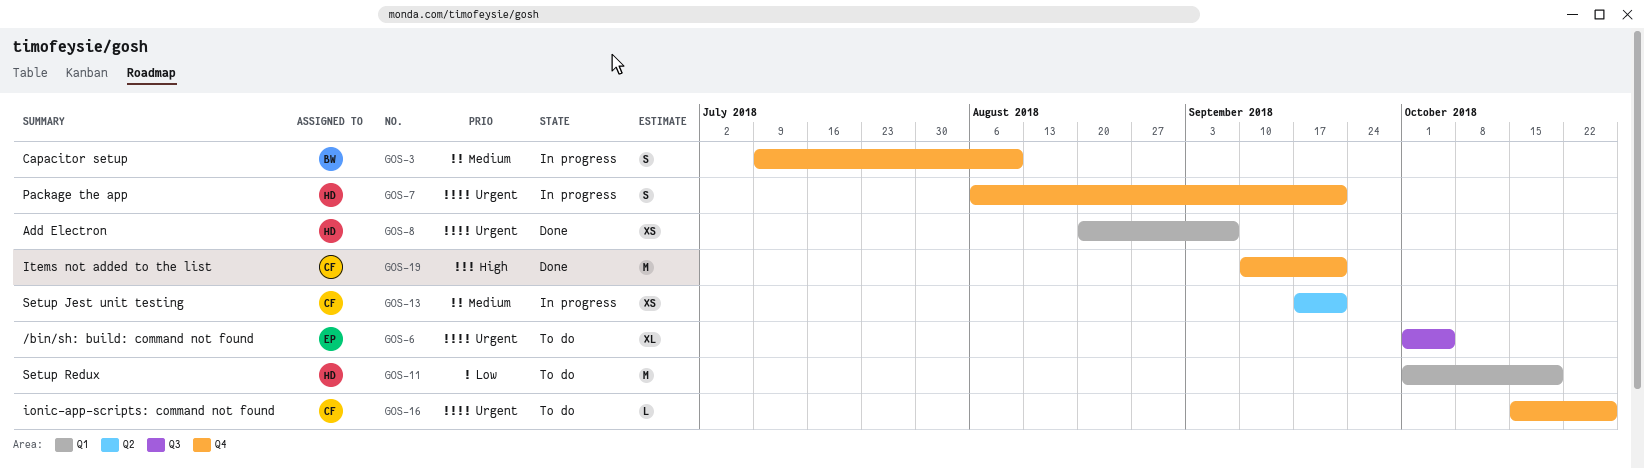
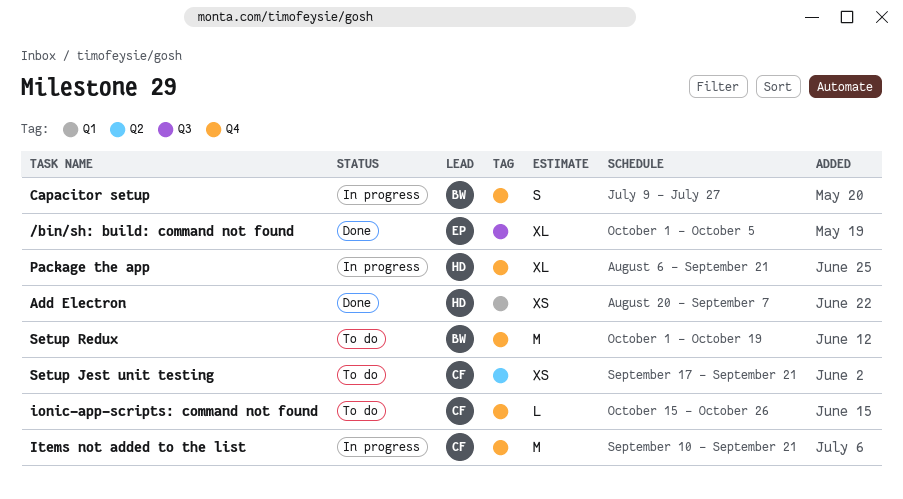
/bin/sh: build: command not found, status: To do -> Done
Capacitor setup, due: Aug 10 -> Jul 27
Items not added to the list, status: Done -> In progress
Package the app, estimate: S -> XL
Setup Jest unit testing, status: In progress -> To do
Setup Redux, owner: HD -> BW
Setup Redux, label: Q1 -> Q4

